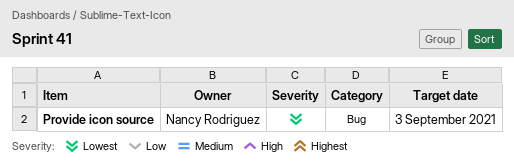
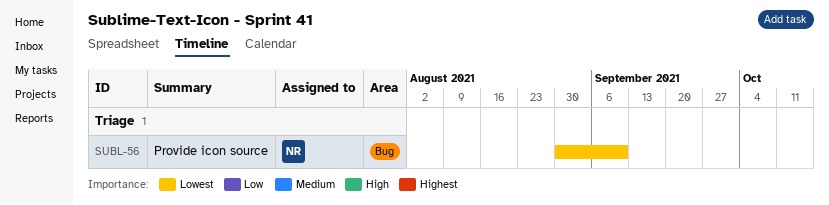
Provide icon source, due: Sep 3 -> Sep 10

